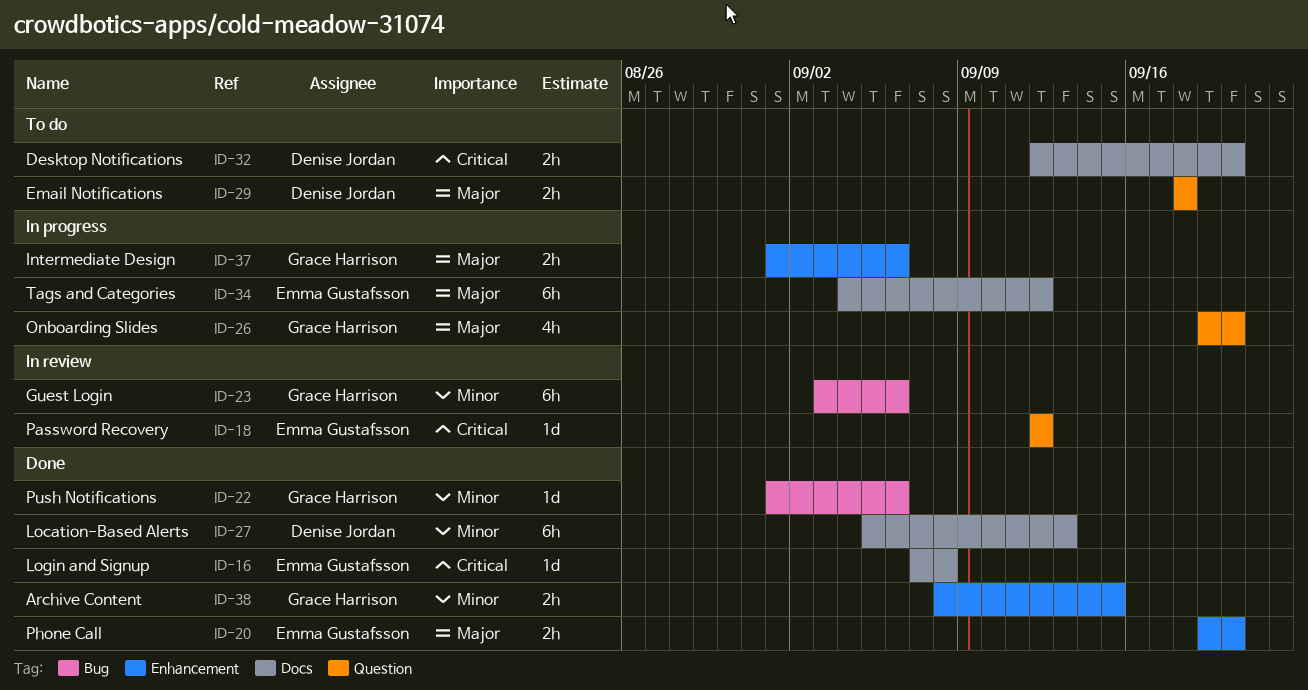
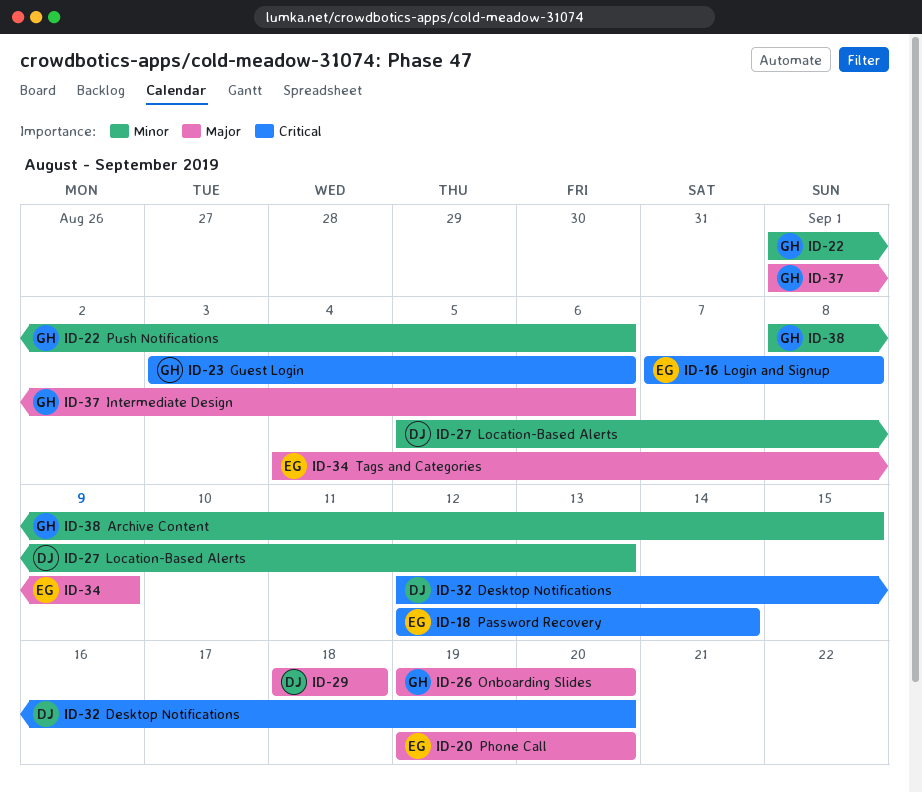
ID-18, due: Sep 12 -> Sep 14
ID-23, priority: Minor -> Critical
ID-34, due: Sep 12 -> Sep 9

